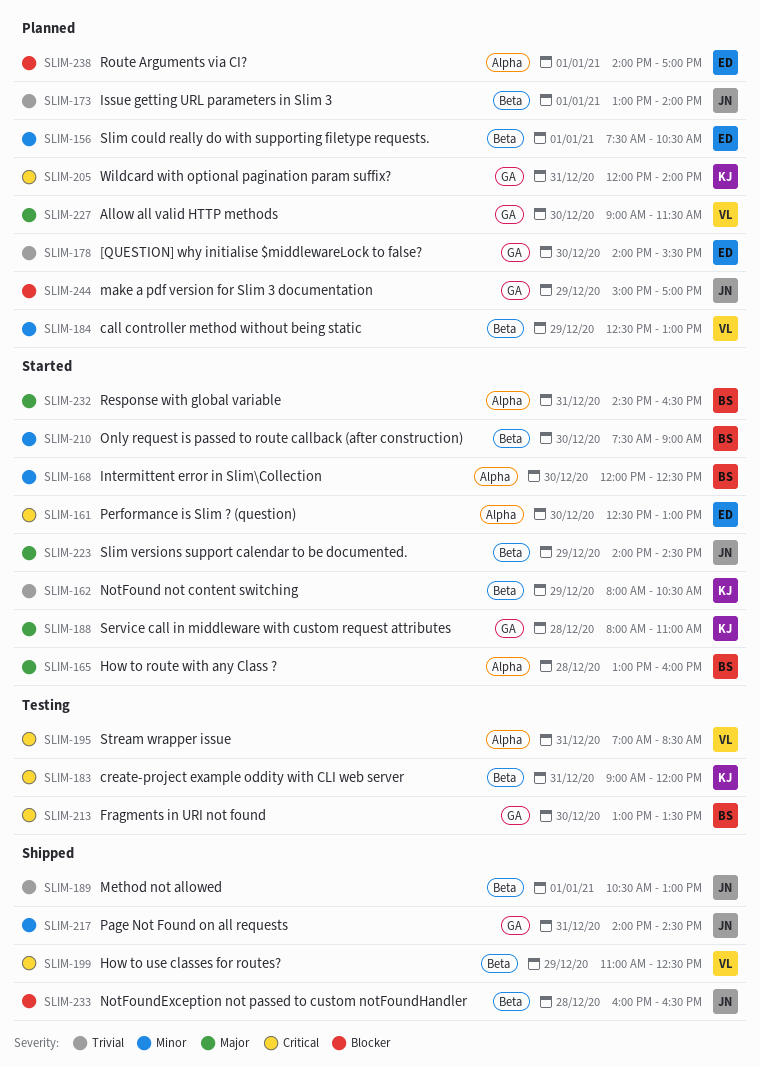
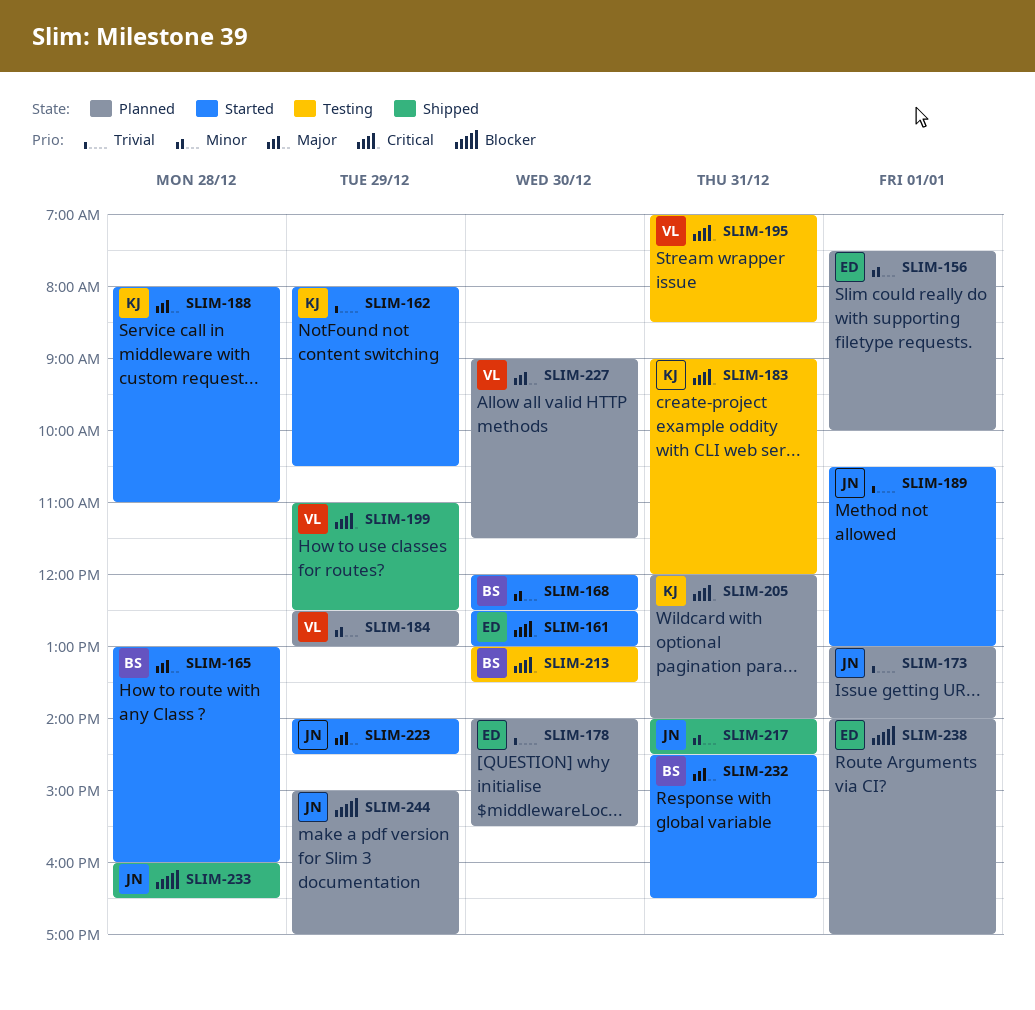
SLIM-156, ends: 10:30 -> 10:00
SLIM-189, status: Shipped -> Started
SLIM-210: present -> none

